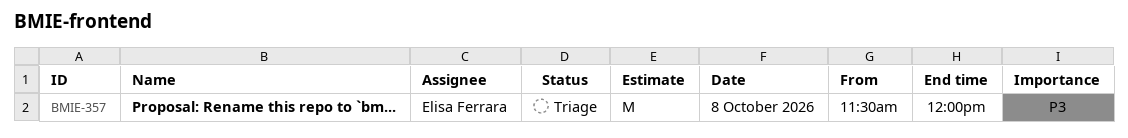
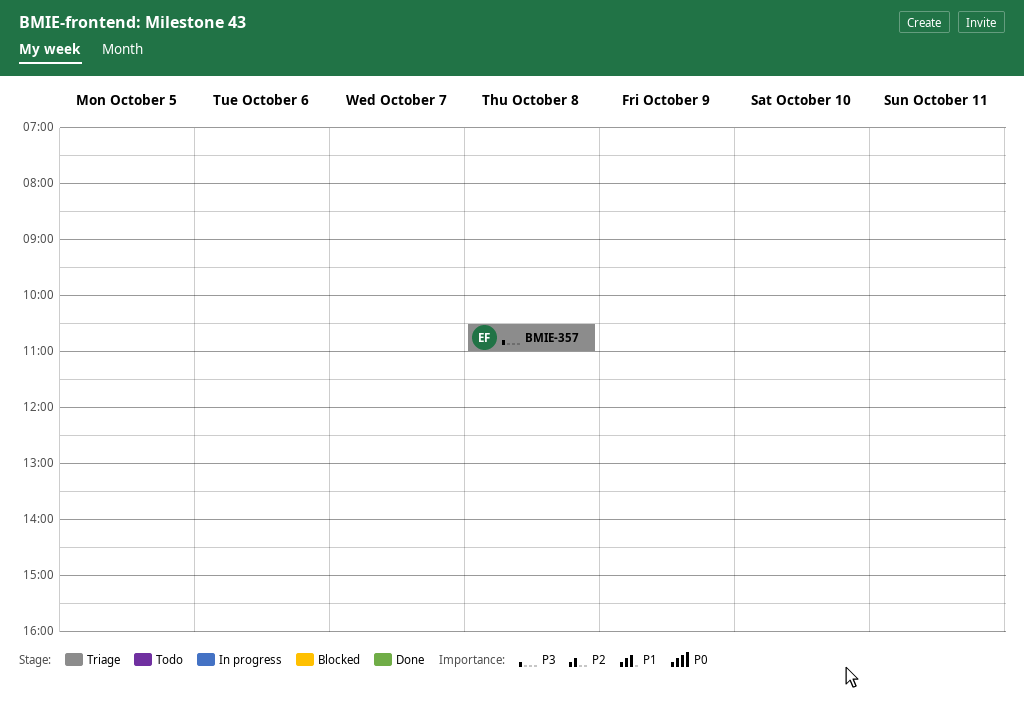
BMIE-357, begins: 11:30 -> 10:30
BMIE-357, ends: 12:00 -> 11:00

